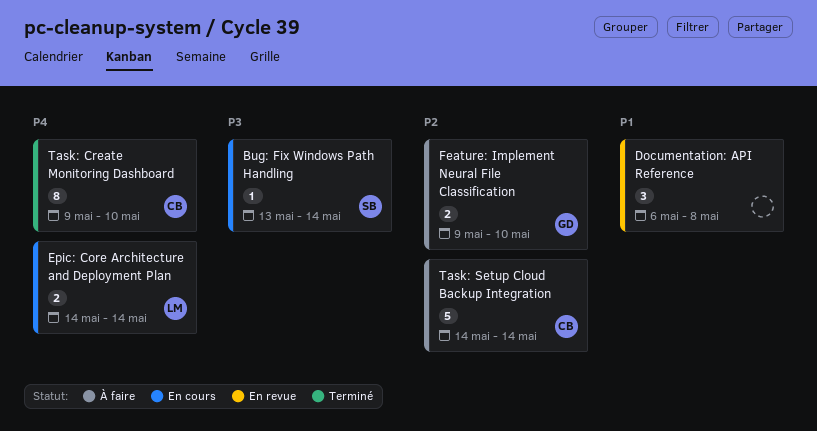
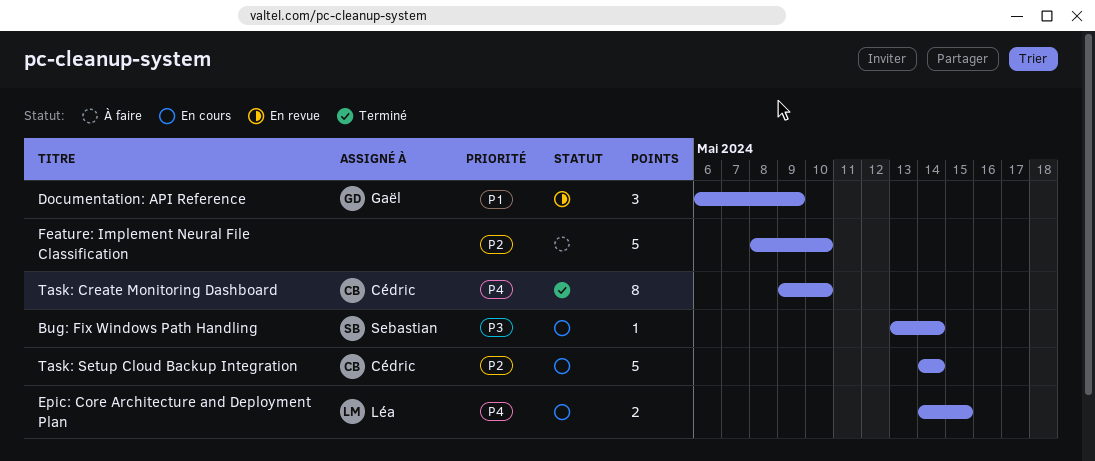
Documentation: API Reference, owner: none -> Gaël
Documentation: API Reference, due: May 8 -> May 9
Epic: Core Architecture and Deployment Plan, due: May 14 -> May 15
Feature: Implement Neural File Classification, owner: Gaël -> none
Feature: Implement Neural File Classification, estimate: 2 -> 5
Feature: Implement Neural File Classification, start: May 9 -> May 8
Task: Setup Cloud Backup Integration, status: À faire -> En cours

